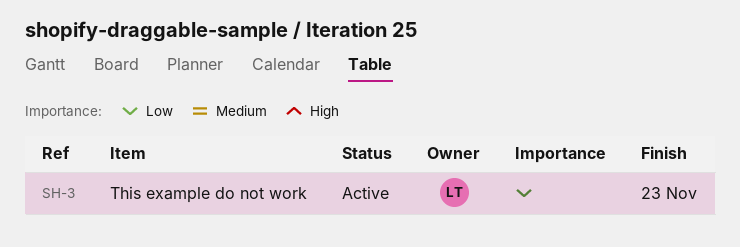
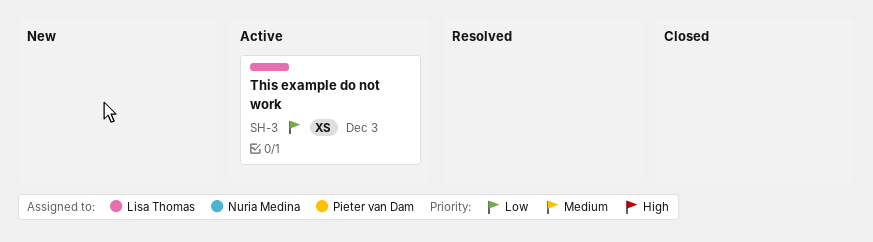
SH-3, due: Nov 23 -> Dec 3

